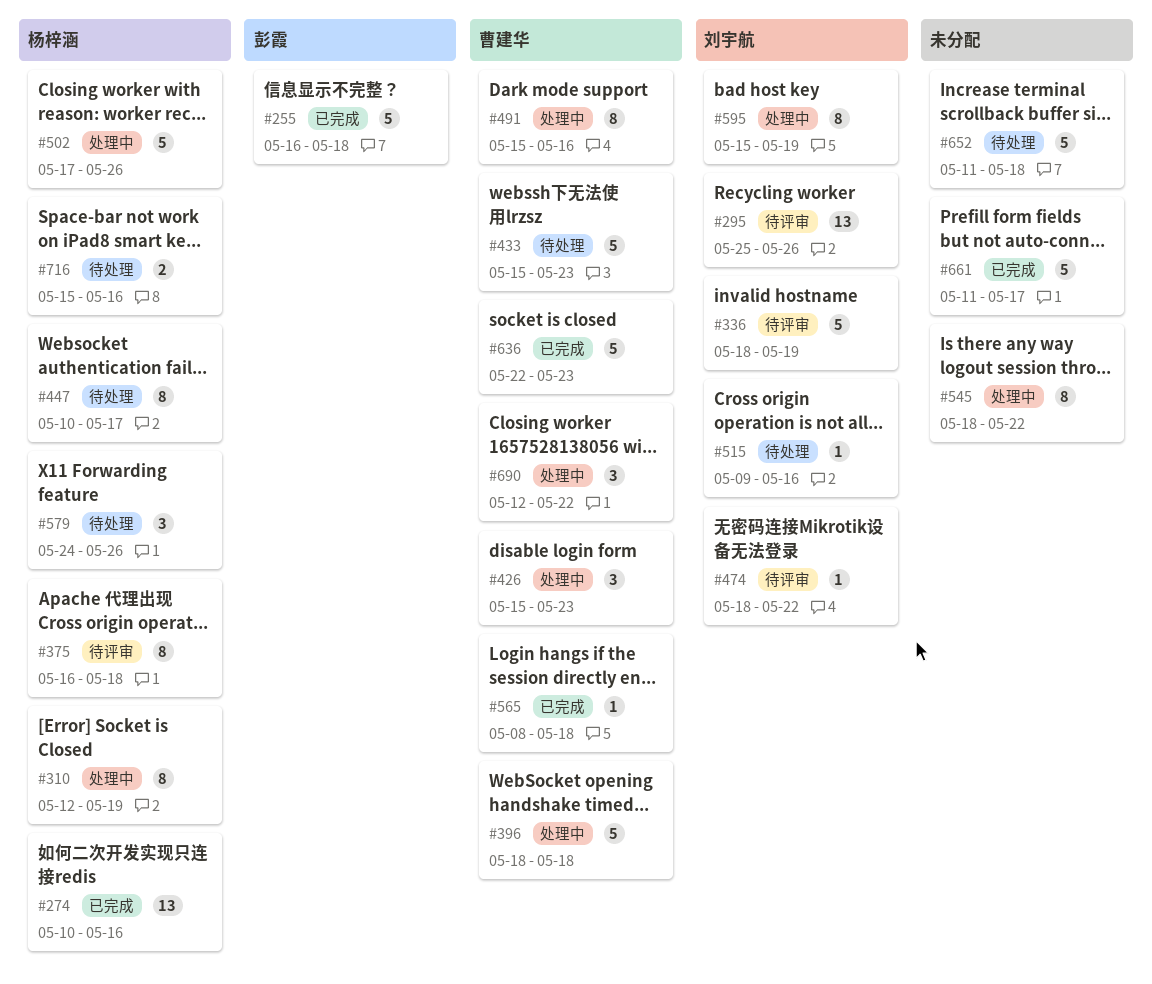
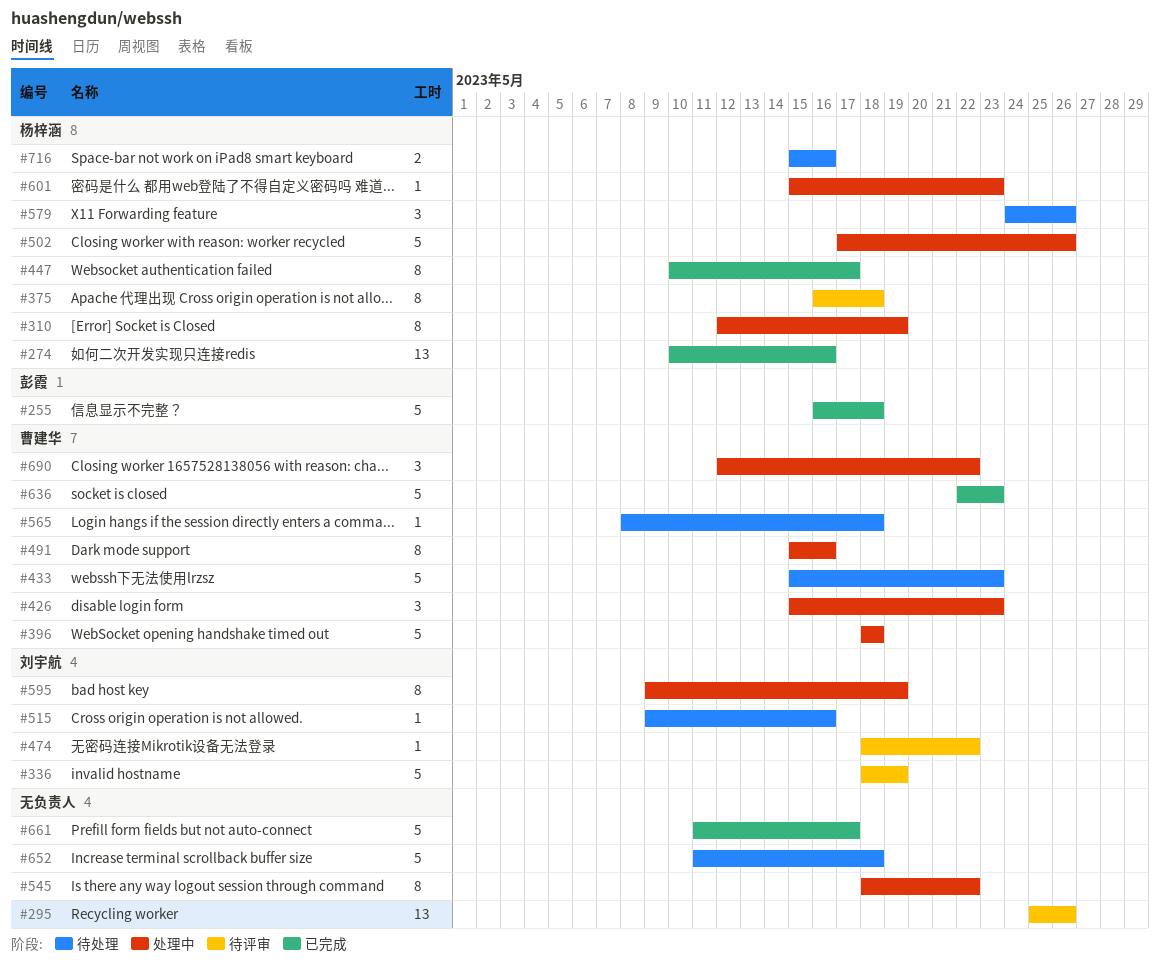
#295, owner: 刘宇航 -> none
#447, status: 待处理 -> 已完成
#565, status: 已完成 -> 待处理
#595, start: May 15 -> May 9
#601: none -> present

